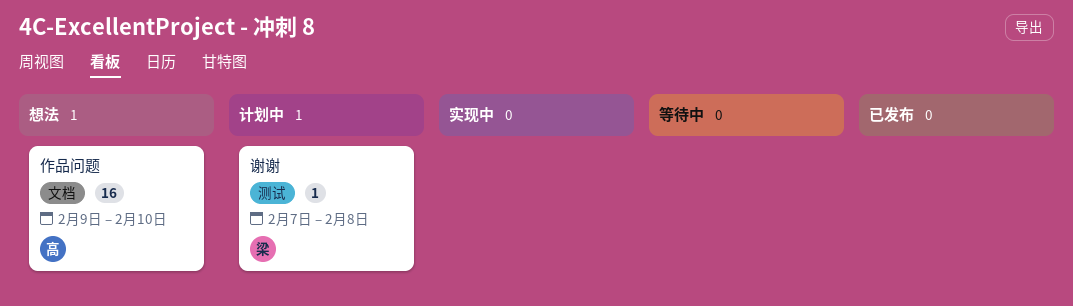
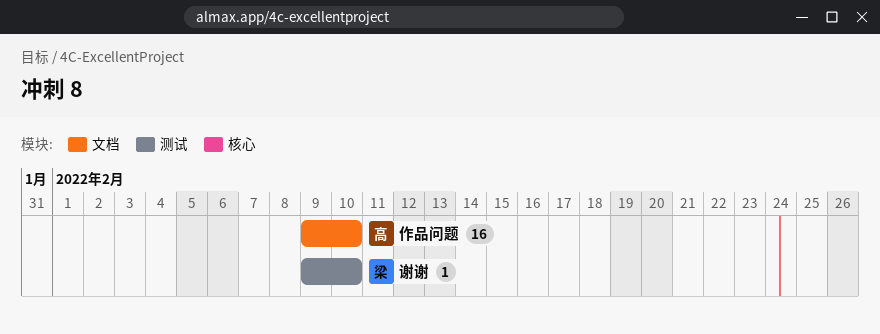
谢谢, start: Feb 7 -> Feb 9
谢谢, due: Feb 8 -> Feb 10

